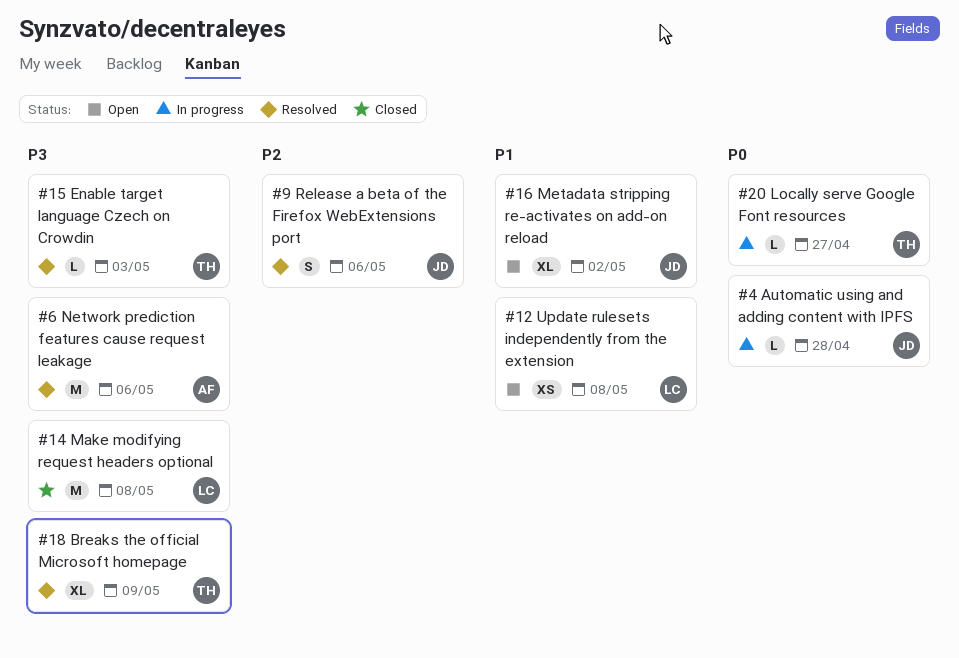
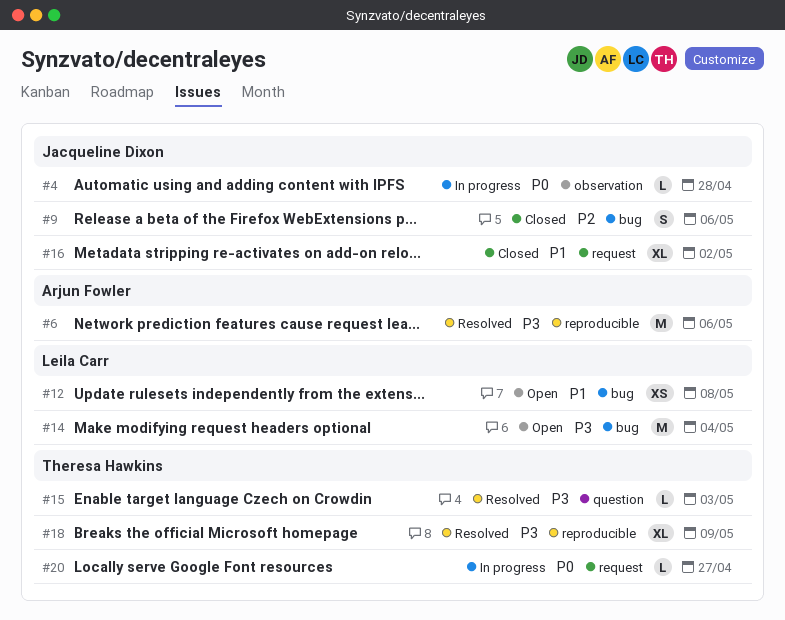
#9, status: Resolved -> Closed
#14, status: Closed -> Open
#14, due: May 8 -> May 4
#16, status: Open -> Closed

